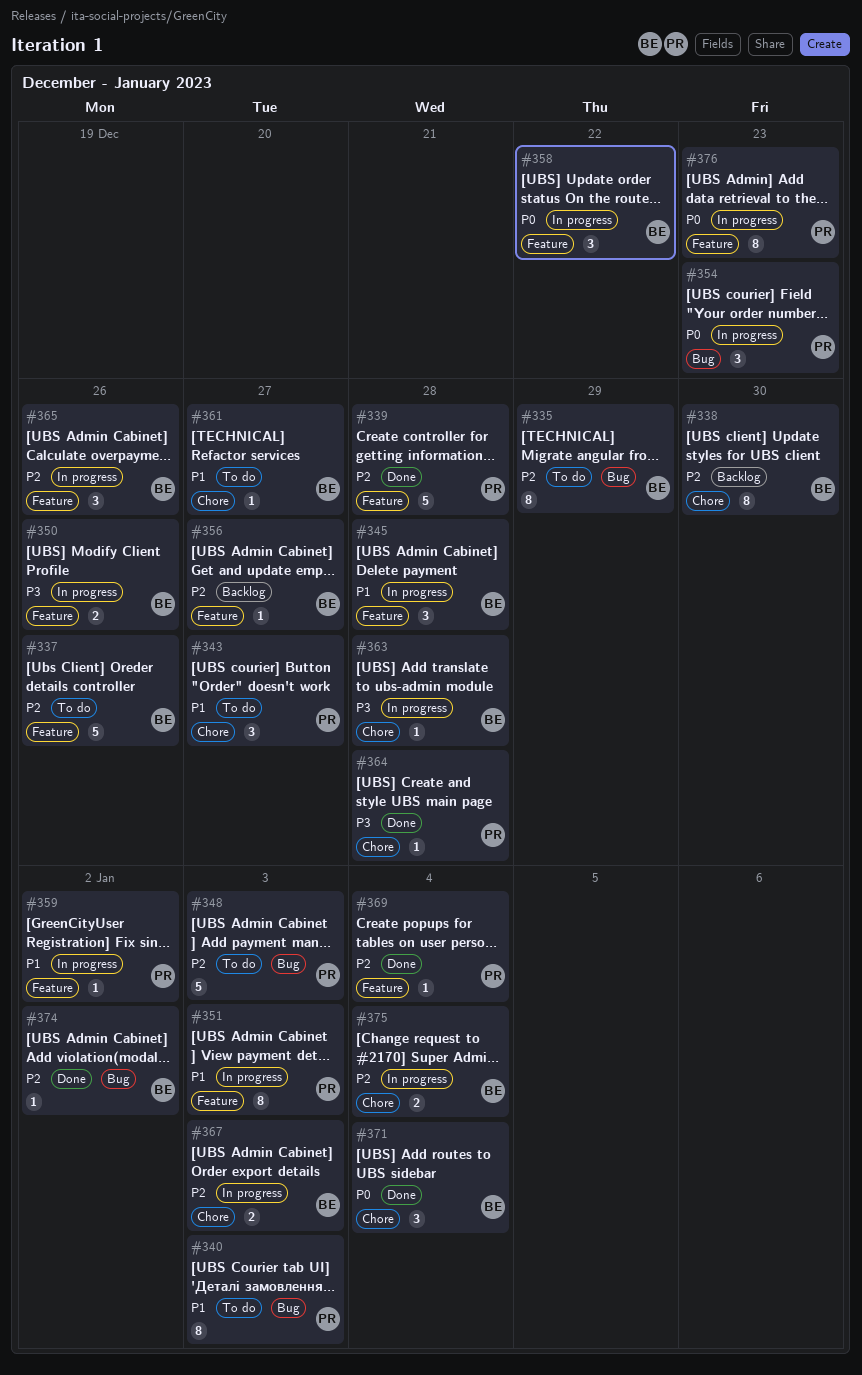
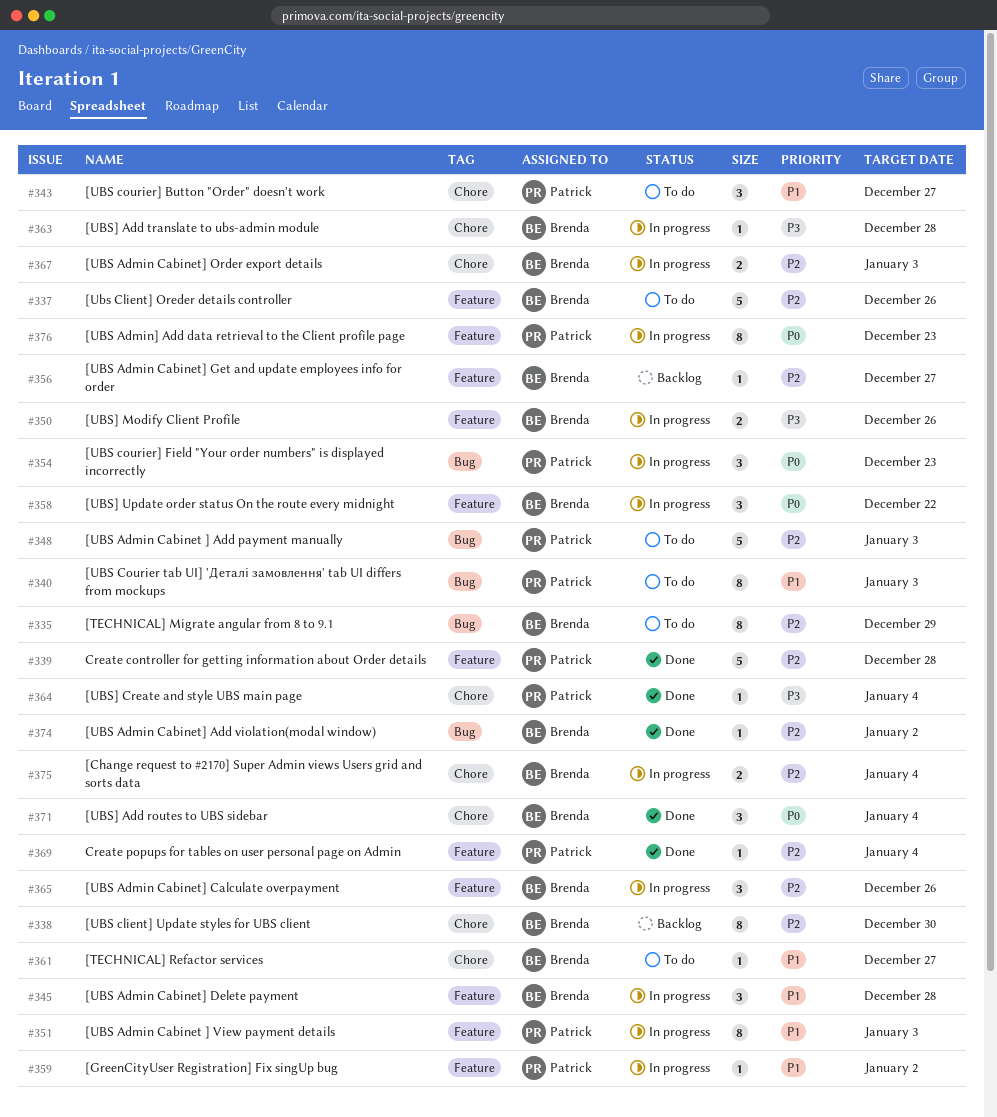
#364, due: Dec 28 -> Jan 4

